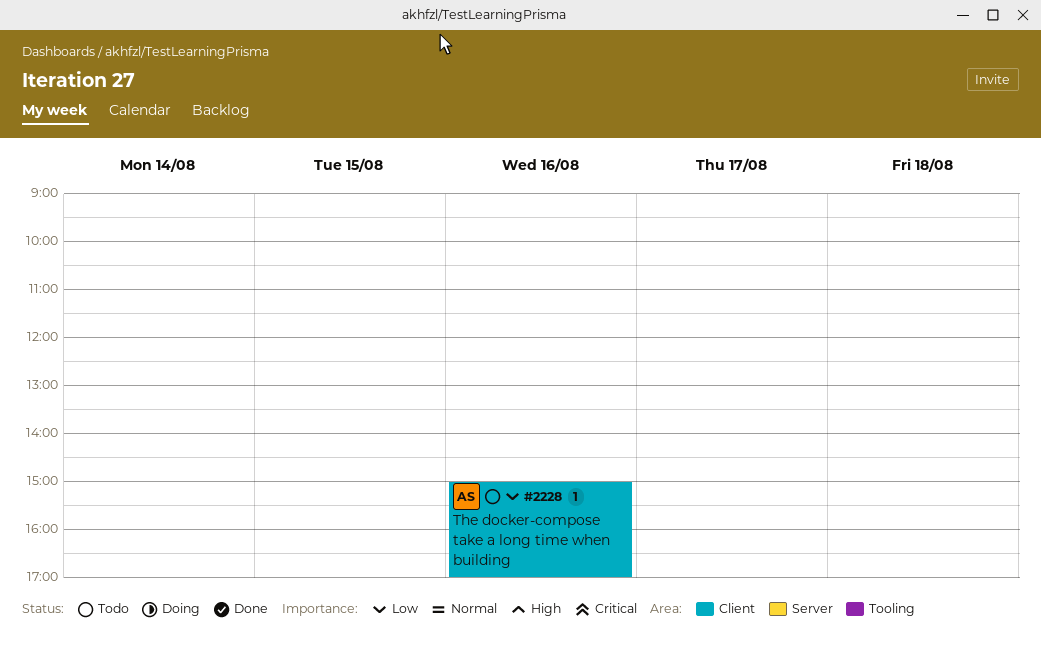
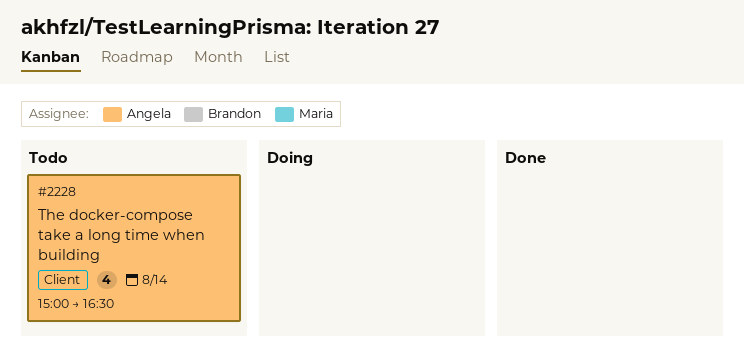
#2228, estimate: 1 -> 4
#2228, day: Aug 16 -> Aug 14
#2228, ends: 17:00 -> 16:30

